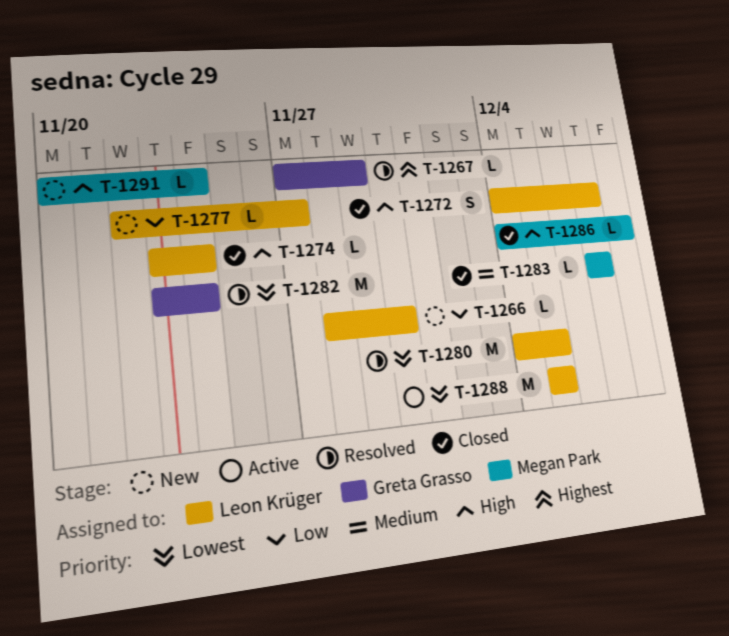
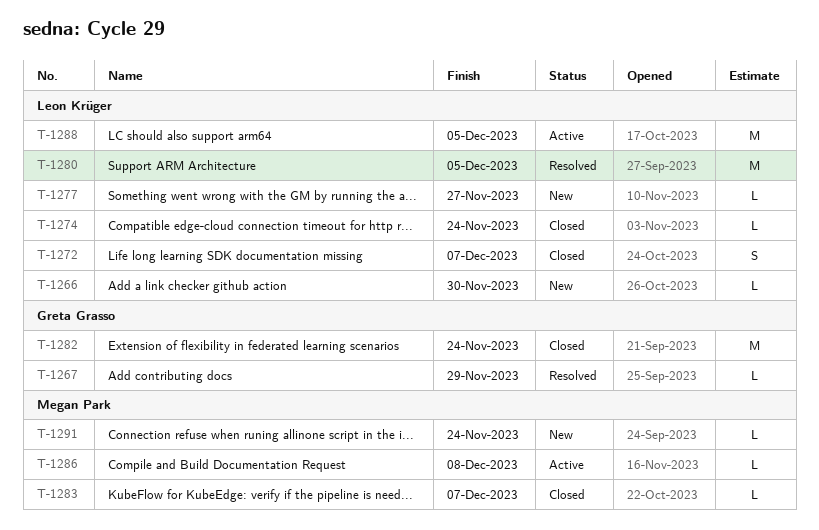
T-1282, status: Resolved -> Closed
T-1286, status: Closed -> Active

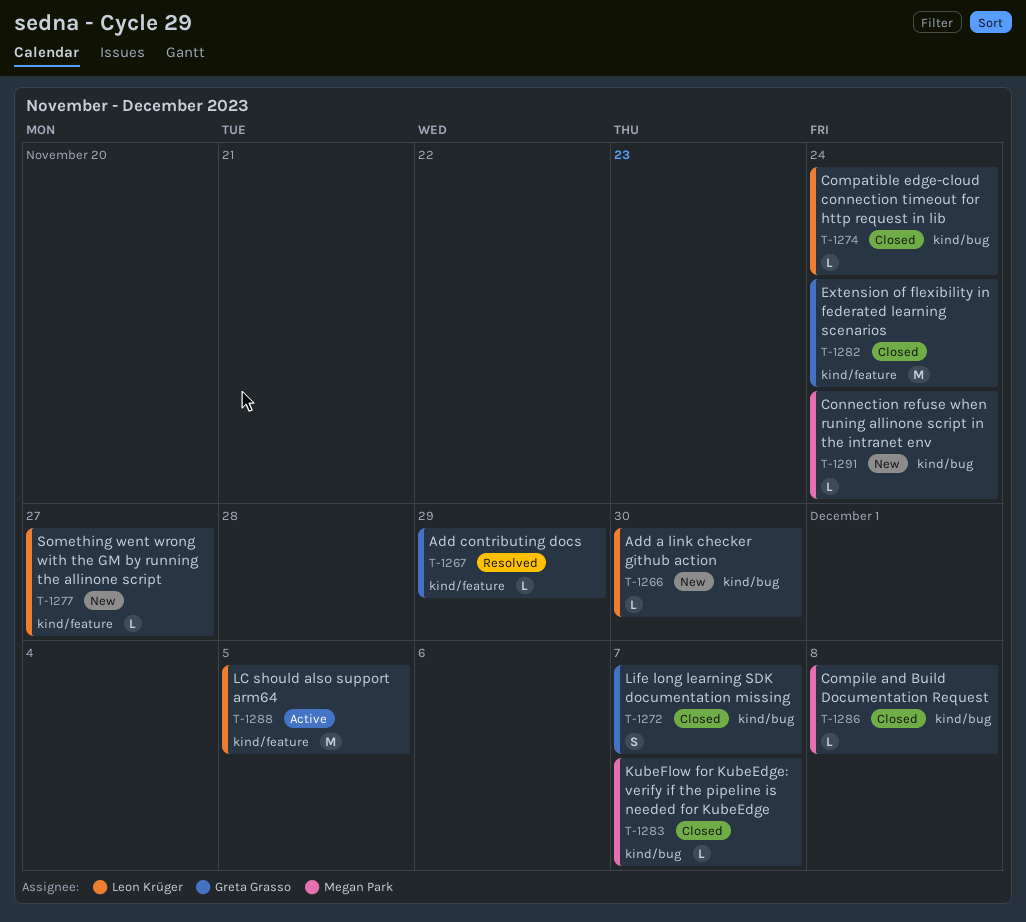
T-1272, owner: Leon Krüger -> Greta Grasso
T-1280: present -> none
T-1286, status: Active -> Closed

